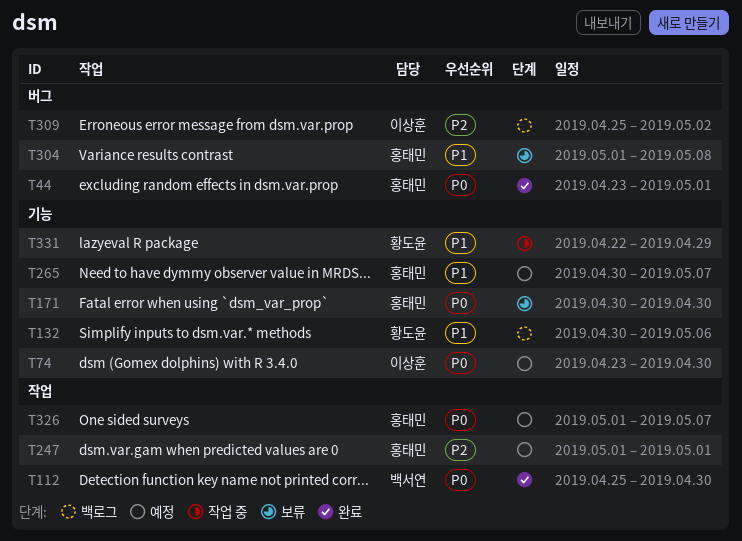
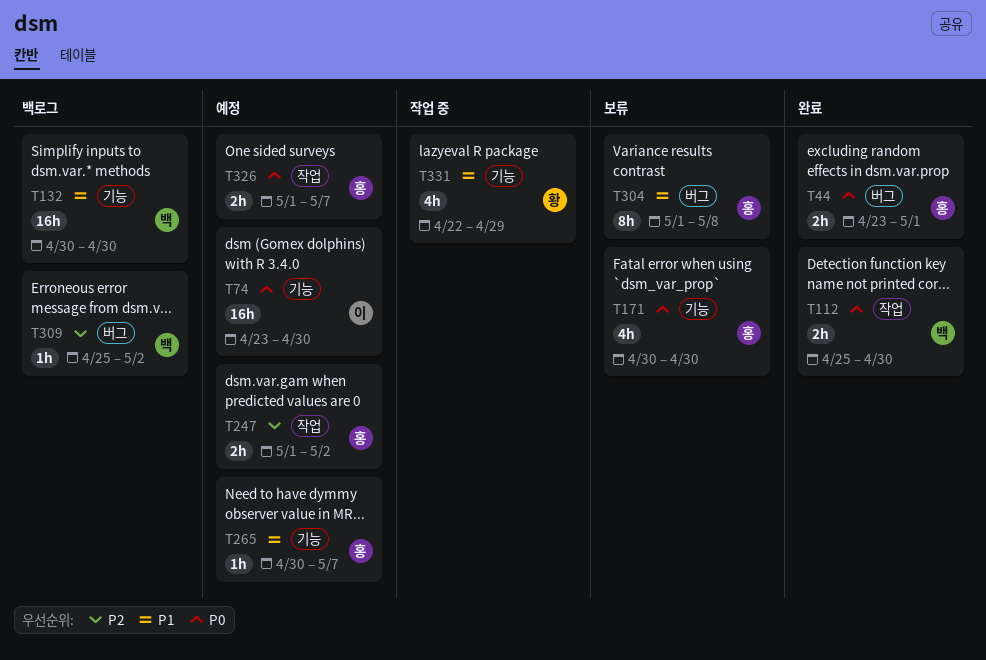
T132, owner: 황도윤 -> 백서연
T132, due: May 6 -> Apr 30
T247, due: May 1 -> May 2
T309, owner: 이상훈 -> 백서연

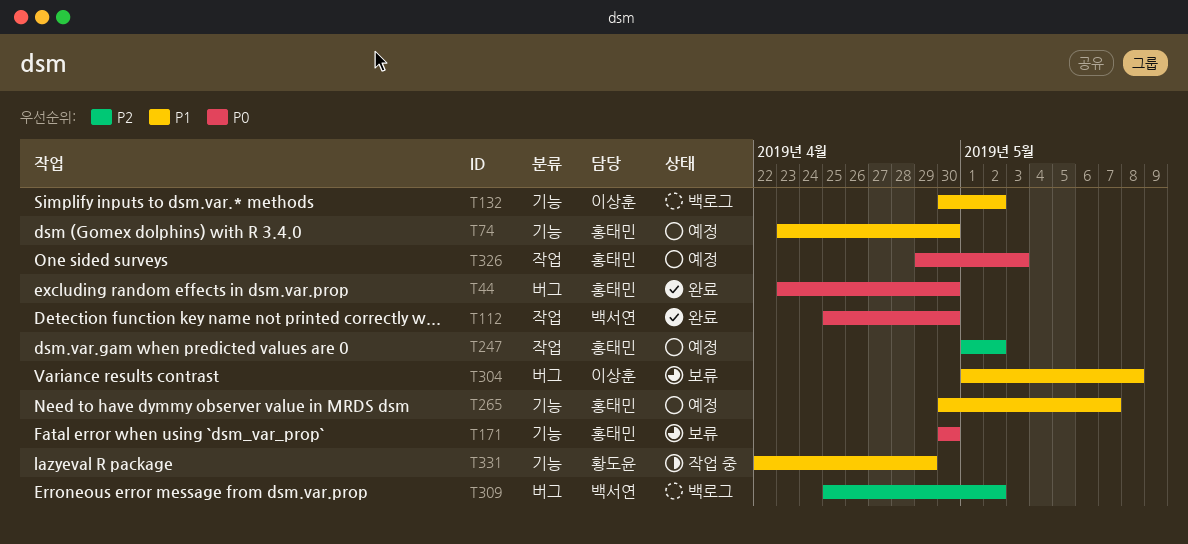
T44, due: May 1 -> Apr 30
T74, owner: 이상훈 -> 홍태민
T74, priority: P0 -> P1
T132, owner: 백서연 -> 이상훈
T132, due: Apr 30 -> May 2
T304, owner: 홍태민 -> 이상훈
T326, start: May 1 -> Apr 29
T326, due: May 7 -> May 3

